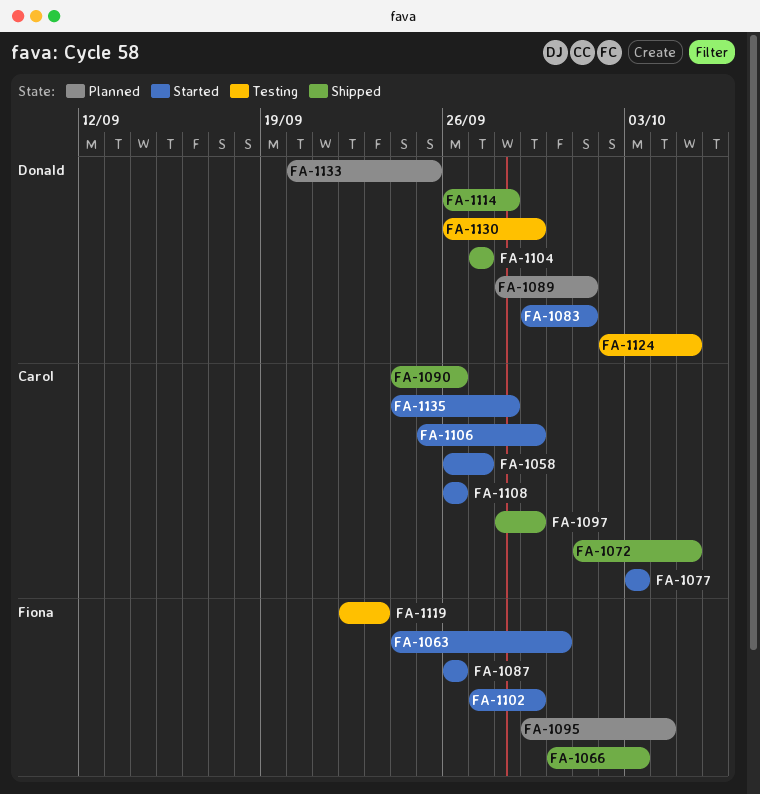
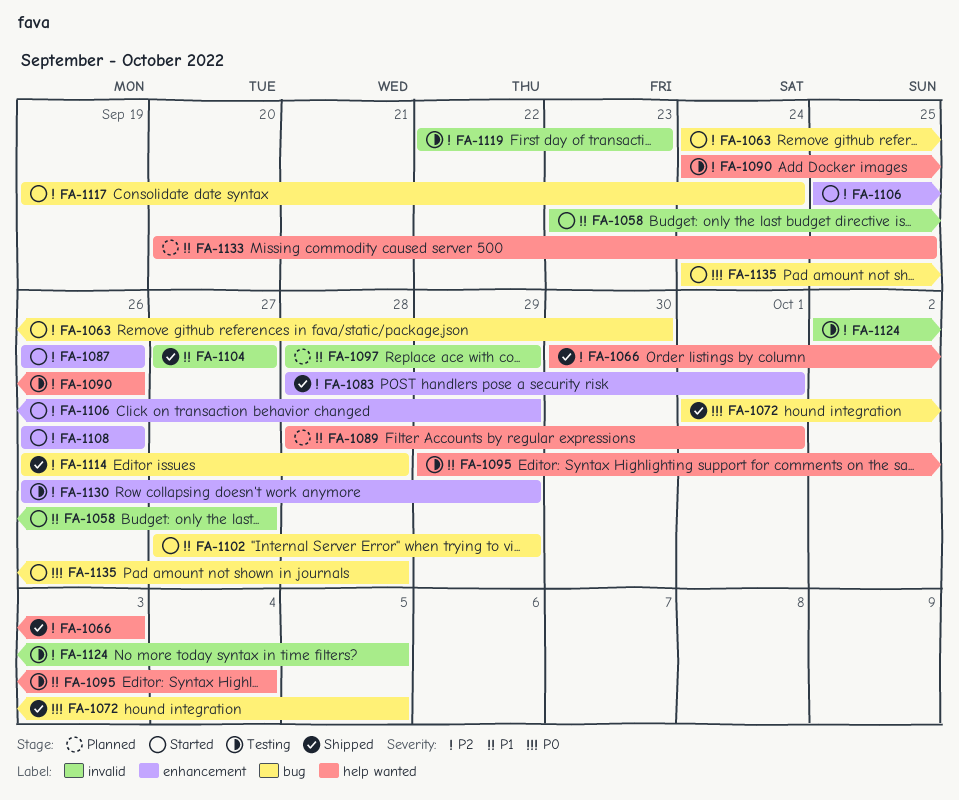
FA-1058, start: Sep 26 -> Sep 23
FA-1077: present -> none
FA-1083, status: Started -> Shipped
FA-1083, start: Sep 29 -> Sep 28
FA-1090, status: Shipped -> Testing
FA-1095, status: Planned -> Testing
FA-1097, status: Shipped -> Planned
FA-1117: none -> present

